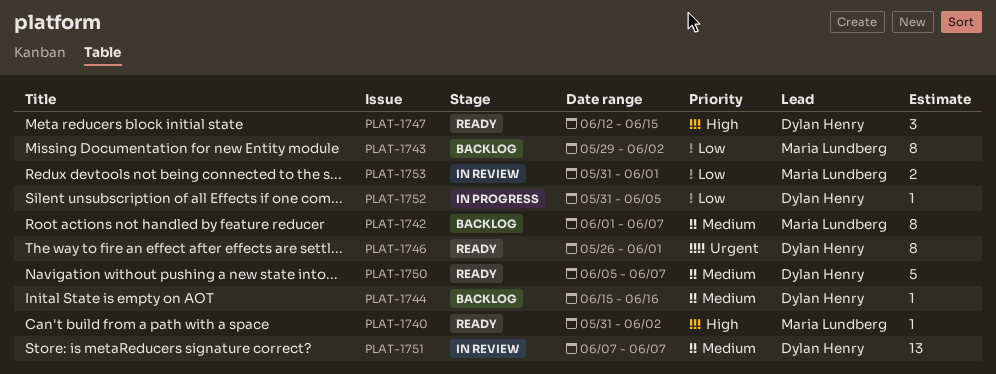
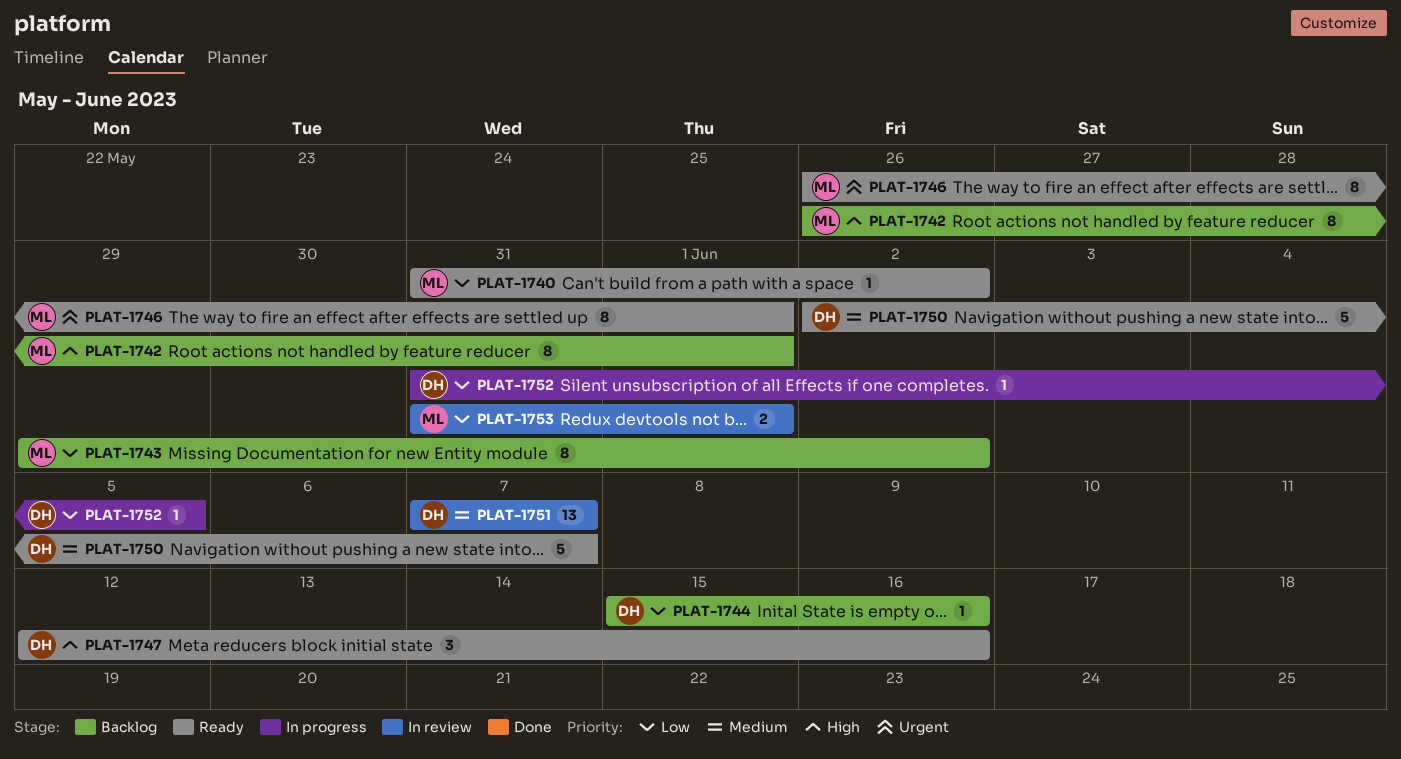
PLAT-1740, priority: High -> Low
PLAT-1742, priority: Medium -> High
PLAT-1742, start: Jun 1 -> May 26
PLAT-1742, due: Jun 7 -> Jun 1
PLAT-1744, priority: Medium -> Low
PLAT-1746, owner: Dylan Henry -> Maria Lundberg
PLAT-1747, due: Jun 15 -> Jun 16
PLAT-1750, start: Jun 5 -> Jun 2

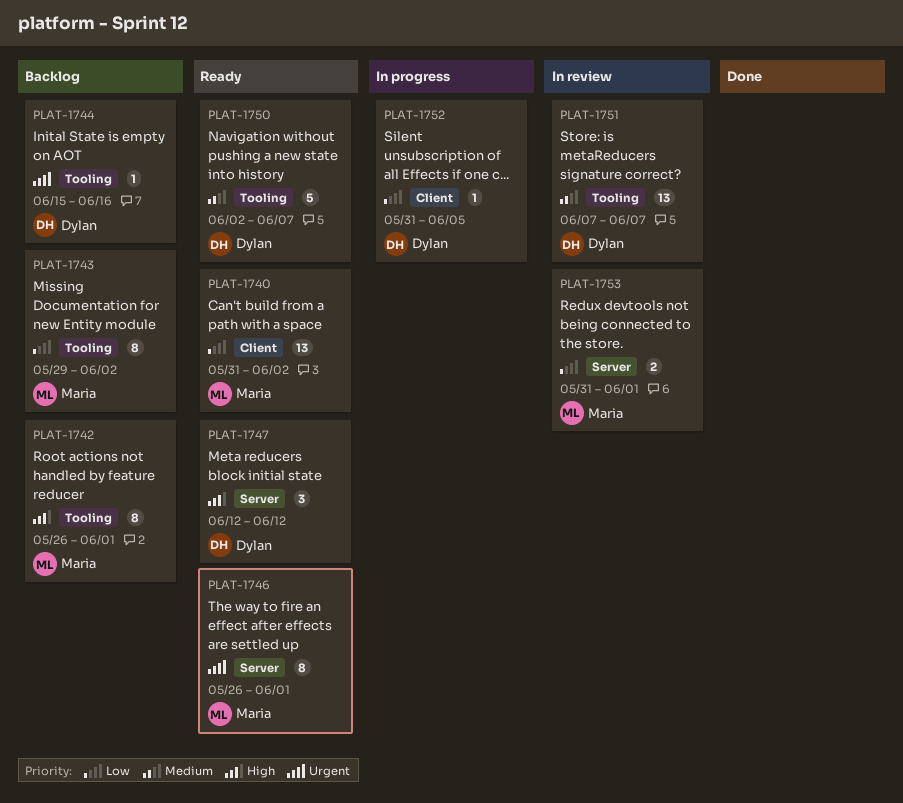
PLAT-1740, estimate: 1 -> 13
PLAT-1744, priority: Low -> Urgent
PLAT-1747, due: Jun 16 -> Jun 12

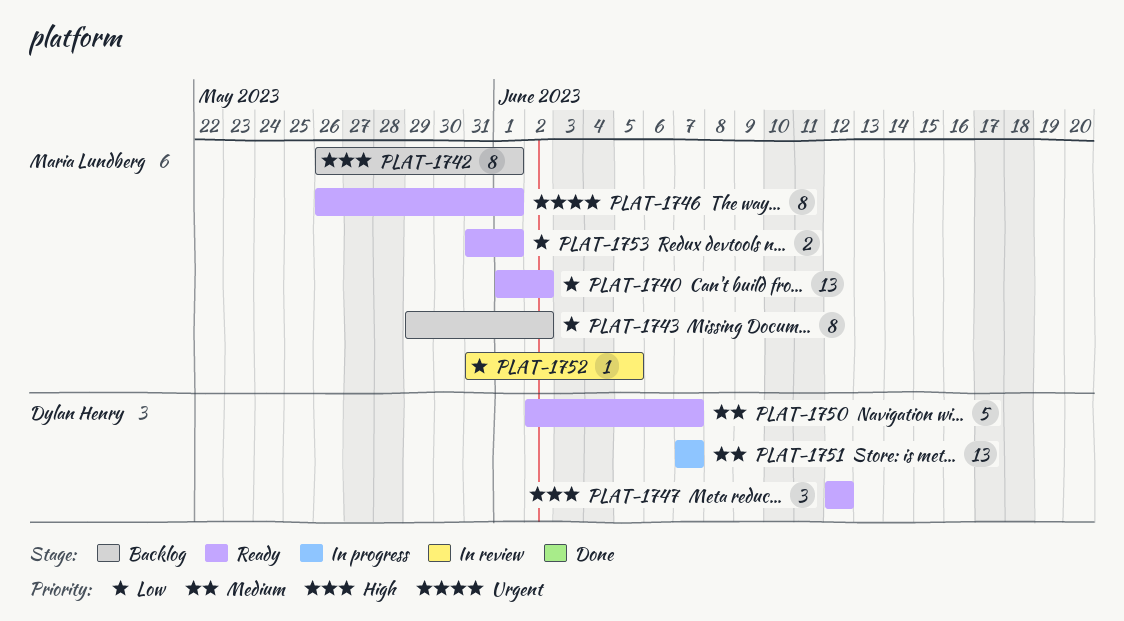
PLAT-1740, start: May 31 -> Jun 1
PLAT-1744: present -> none
PLAT-1751, status: In review -> In progress
PLAT-1752, status: In progress -> In review
PLAT-1752, owner: Dylan Henry -> Maria Lundberg
PLAT-1753, status: In review -> Ready

